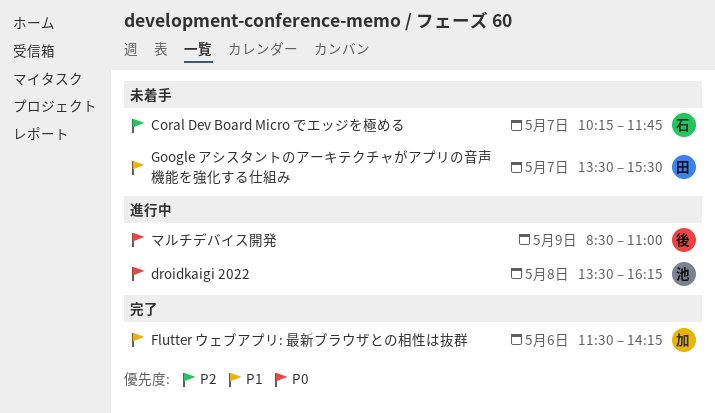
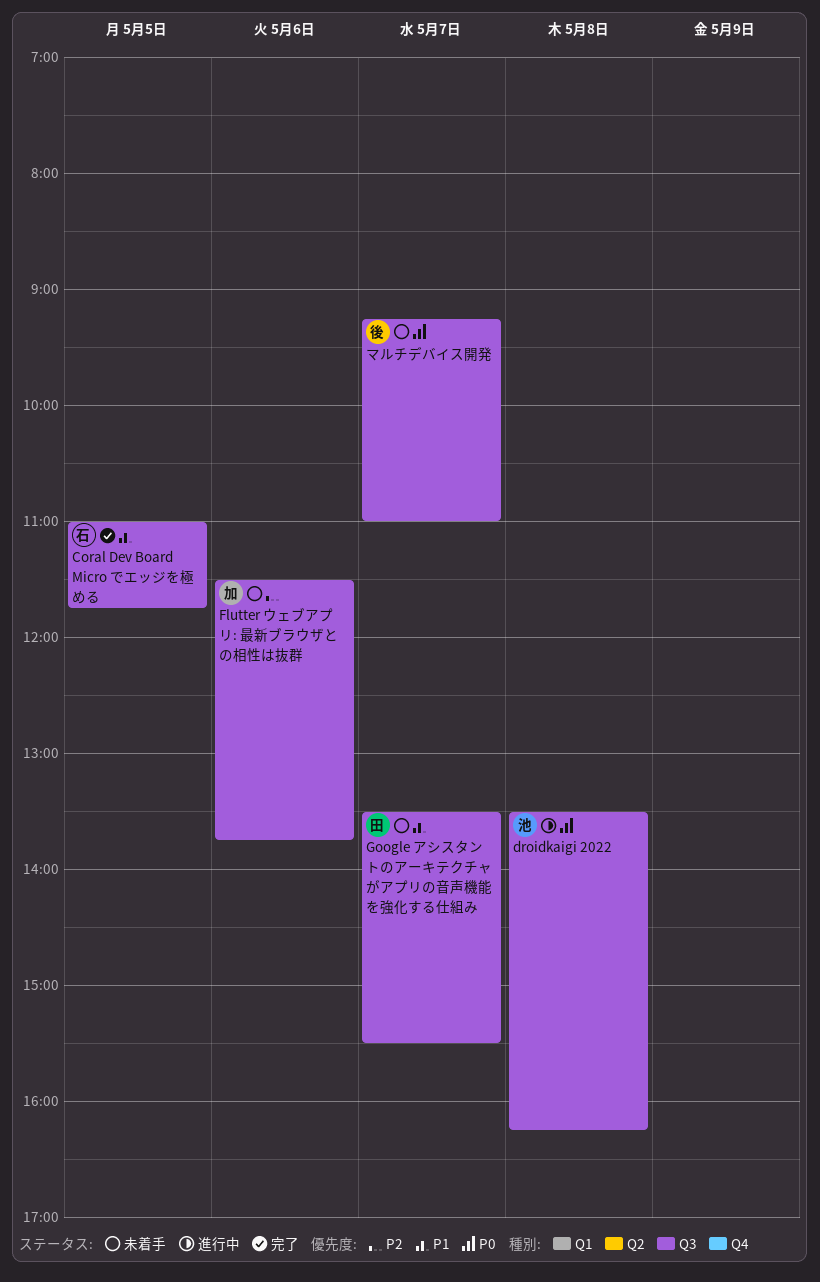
Coral Dev Board Micro でエッジを極める, status: 未着手 -> 完了
Coral Dev Board Micro でエッジを極める, priority: P2 -> P1
Coral Dev Board Micro でエッジを極める, day: May 7 -> May 5
Coral Dev Board Micro でエッジを極める, begins: 10:15 -> 11:00
Flutter ウェブアプリ: 最新ブラウザとの相性は抜群, status: 完了 -> 未着手
Flutter ウェブアプリ: 最新ブラウザとの相性は抜群, priority: P1 -> P2
Flutter ウェブアプリ: 最新ブラウザとの相性は抜群, ends: 14:15 -> 13:45
マルチデバイス開発, status: 進行中 -> 未着手
マルチデバイス開発, day: May 9 -> May 7
マルチデバイス開発, begins: 08:30 -> 09:15

